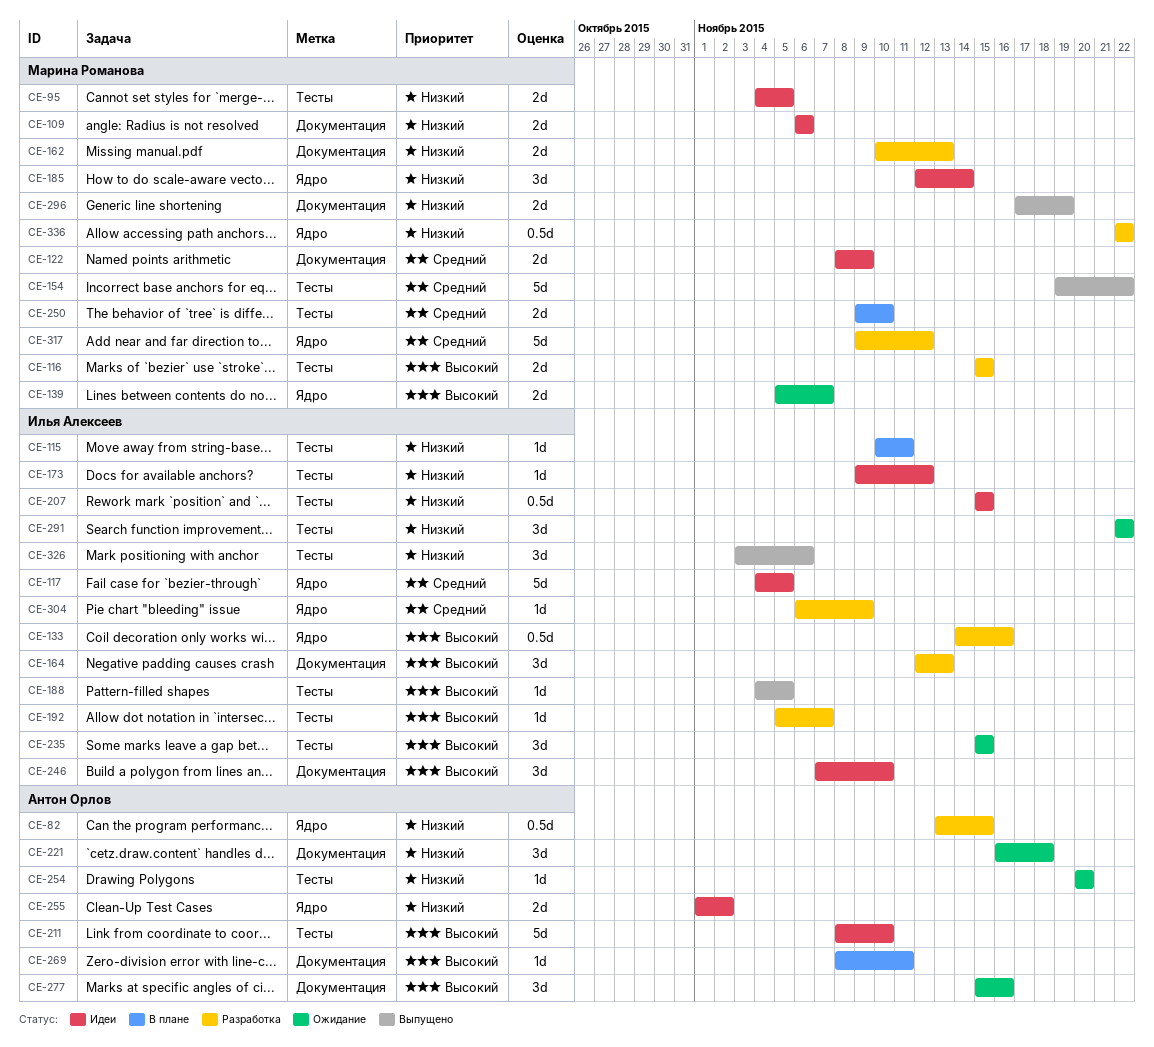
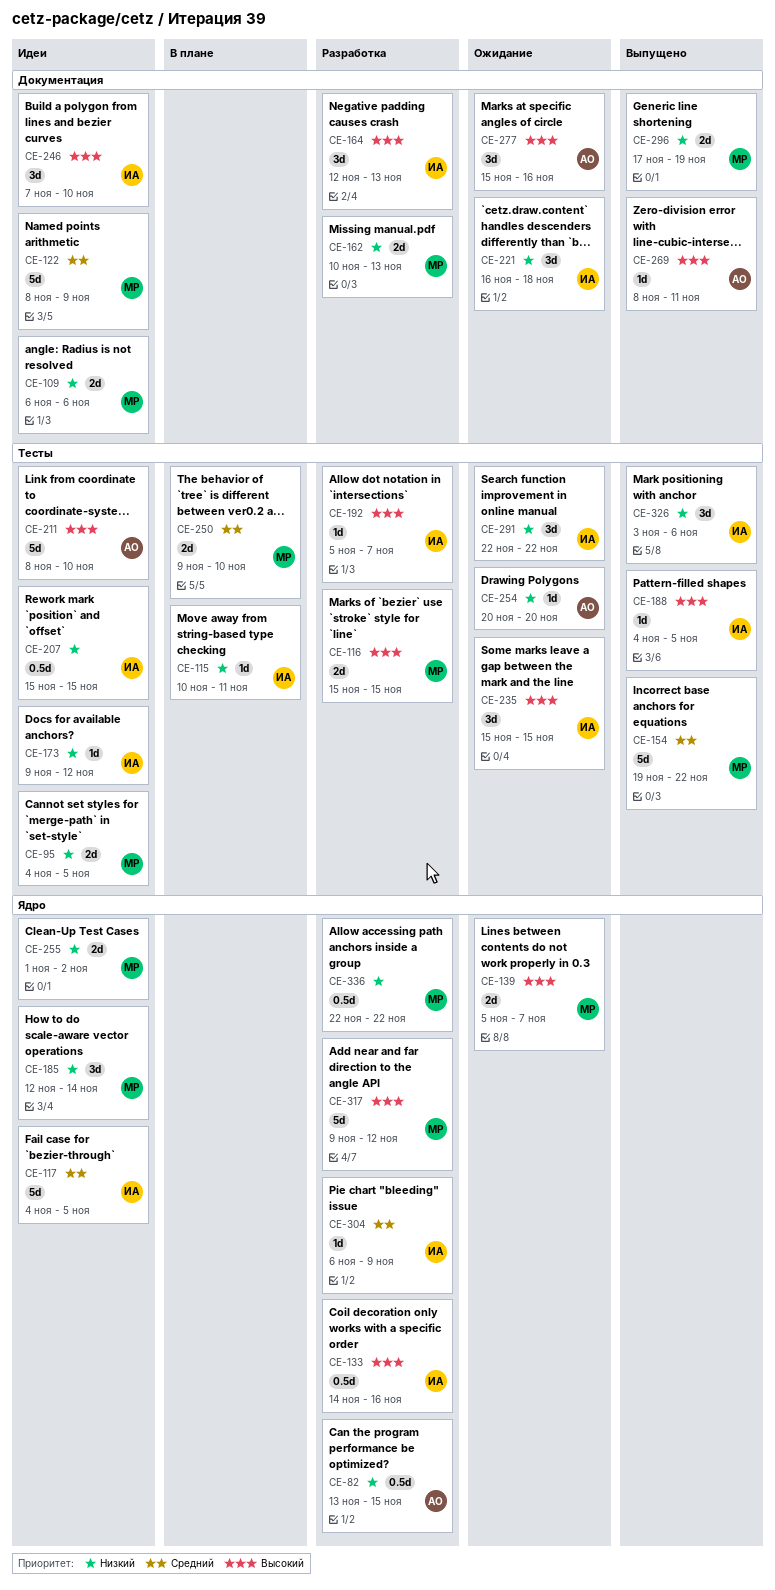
CE-122, estimate: 2d -> 5d
CE-221, owner: Антон Орлов -> Илья Алексеев
CE-255, owner: Антон Орлов -> Марина Романова
CE-269, status: В плане -> Выпущено
CE-317, priority: Средний -> Высокий

